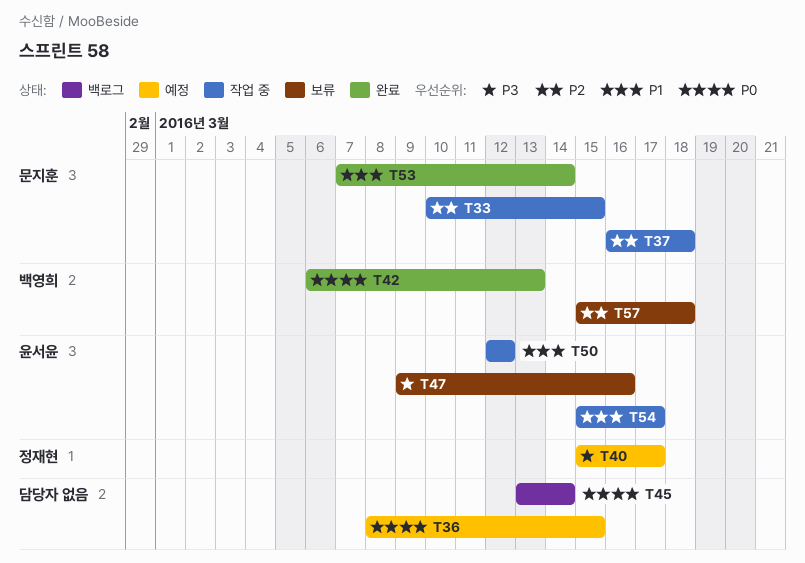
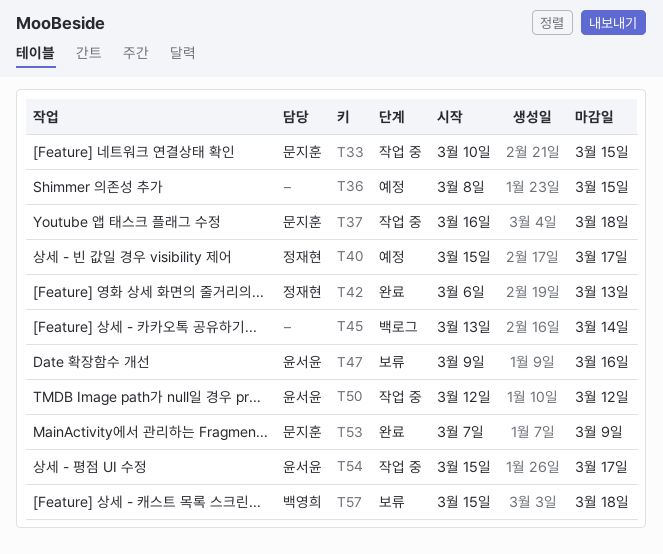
T42, owner: 백영희 -> 정재현
T53, due: Mar 14 -> Mar 9

